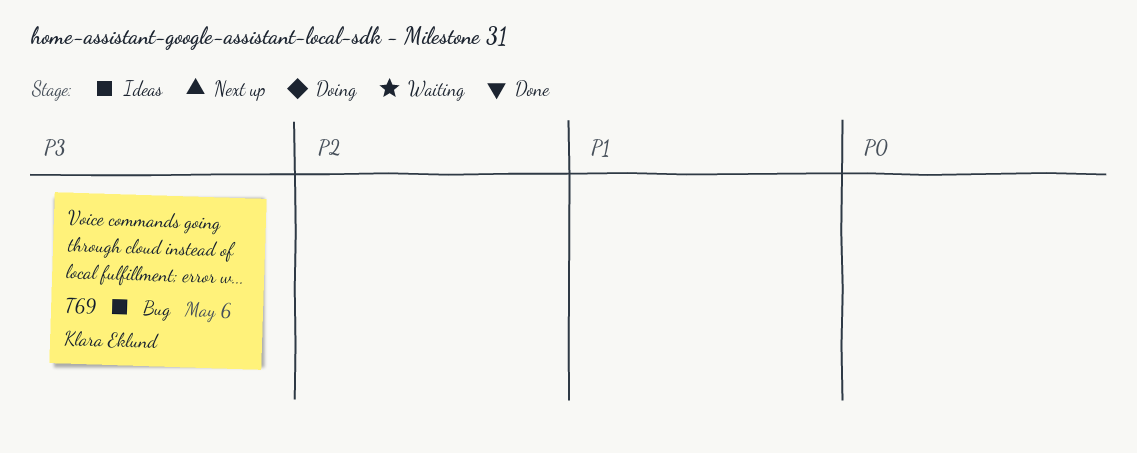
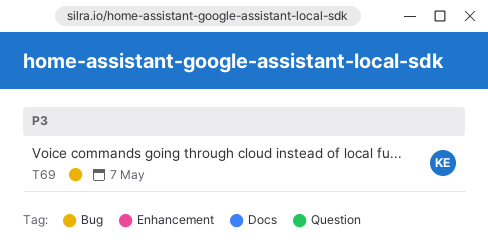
T69, due: May 6 -> May 7

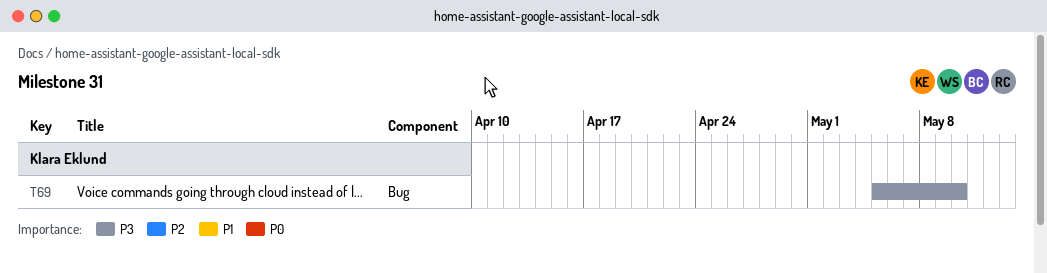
T69, due: May 7 -> May 10

